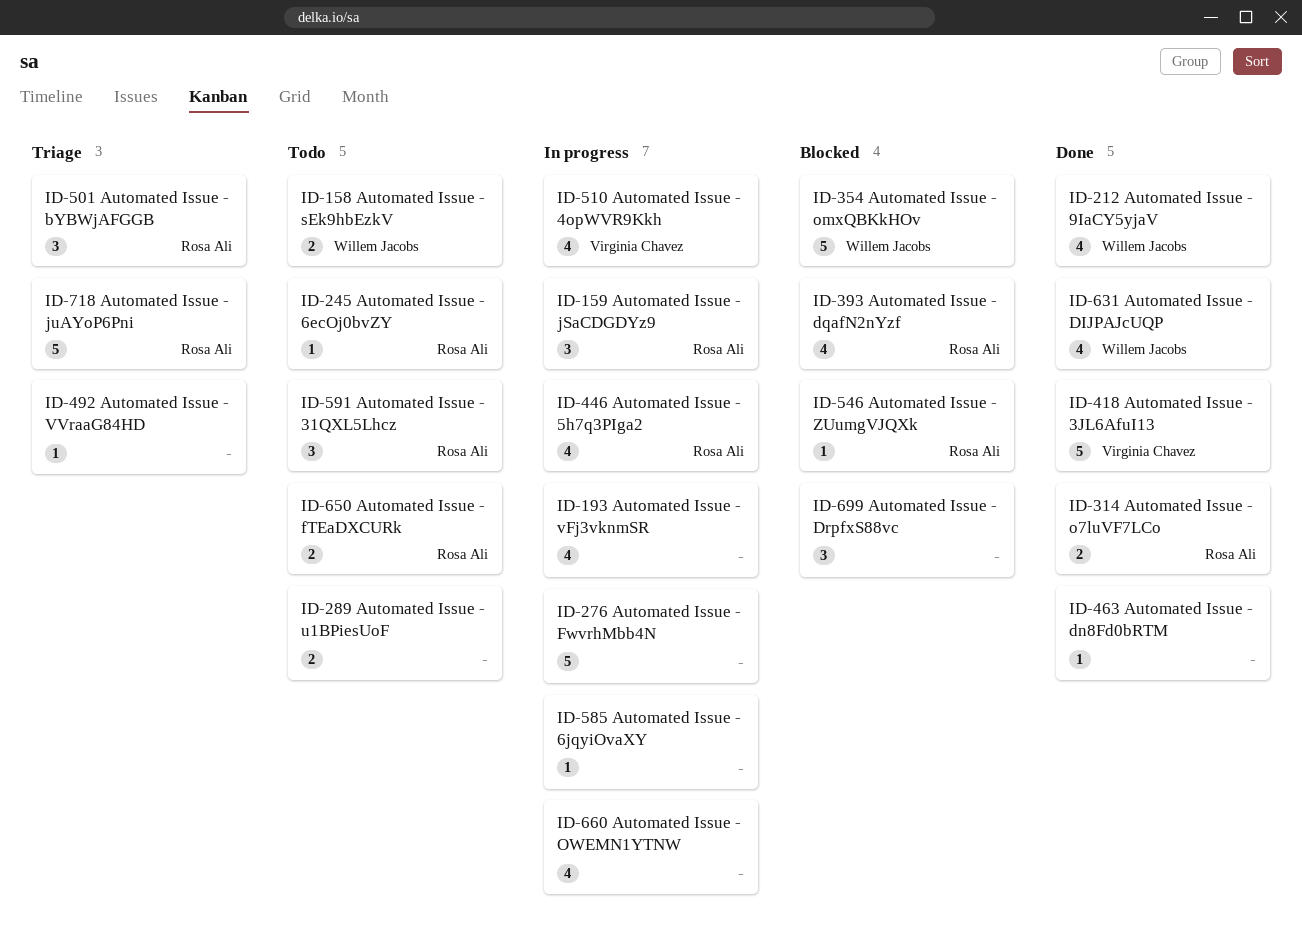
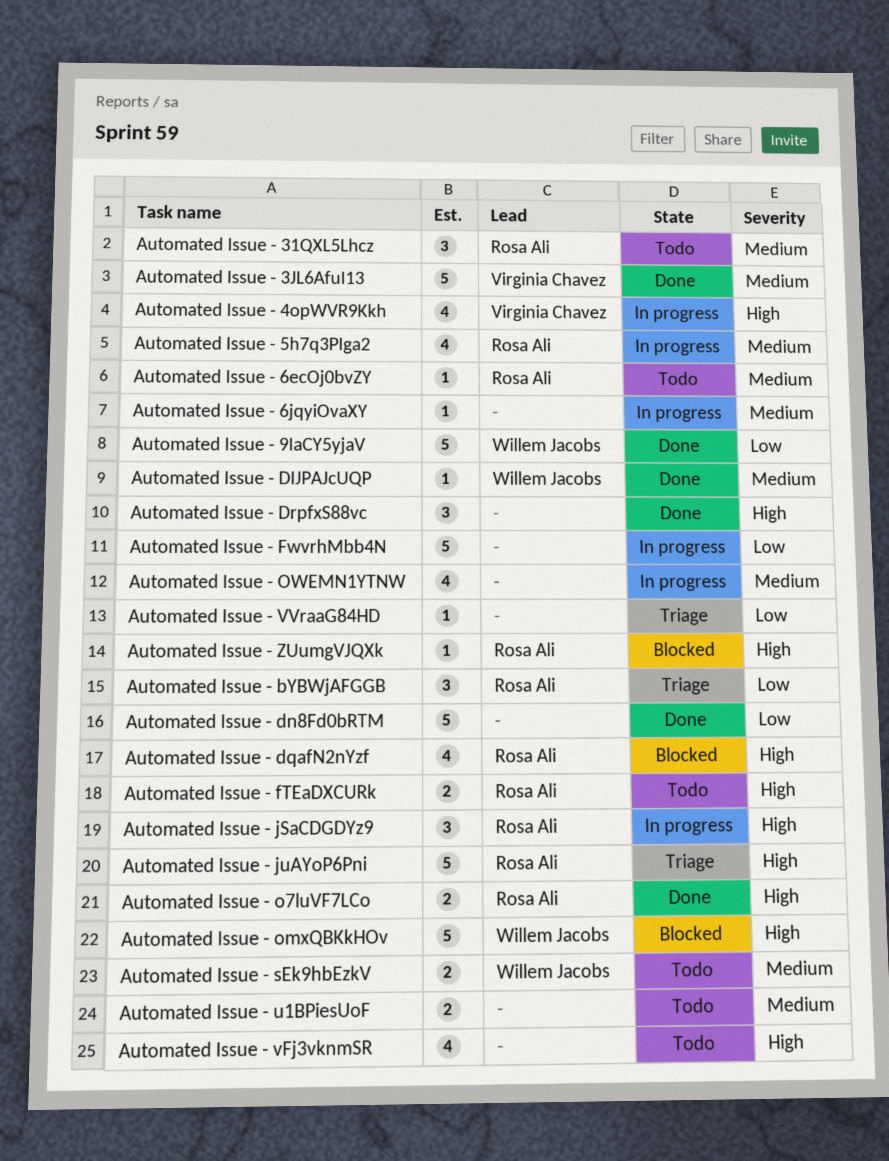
Automated Issue - 9IaCY5yjaV, estimate: 4 -> 5
Automated Issue - DIJPAJcUQP, estimate: 4 -> 1
Automated Issue - dn8Fd0bRTM, estimate: 1 -> 5
Automated Issue - DrpfxS88vc, status: Blocked -> Done
Automated Issue - vFj3vknmSR, status: In progress -> Todo

